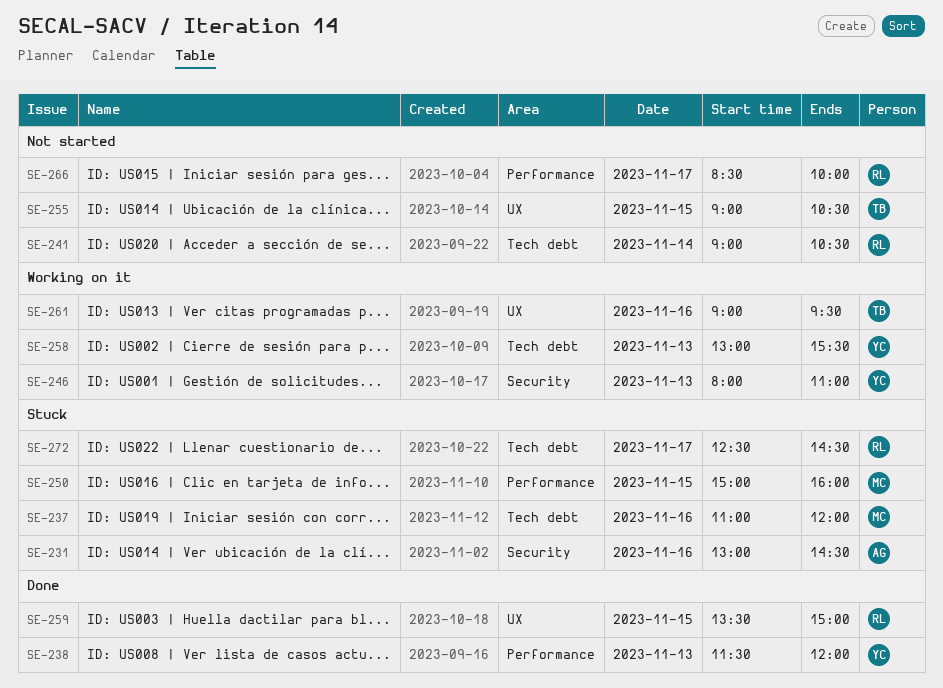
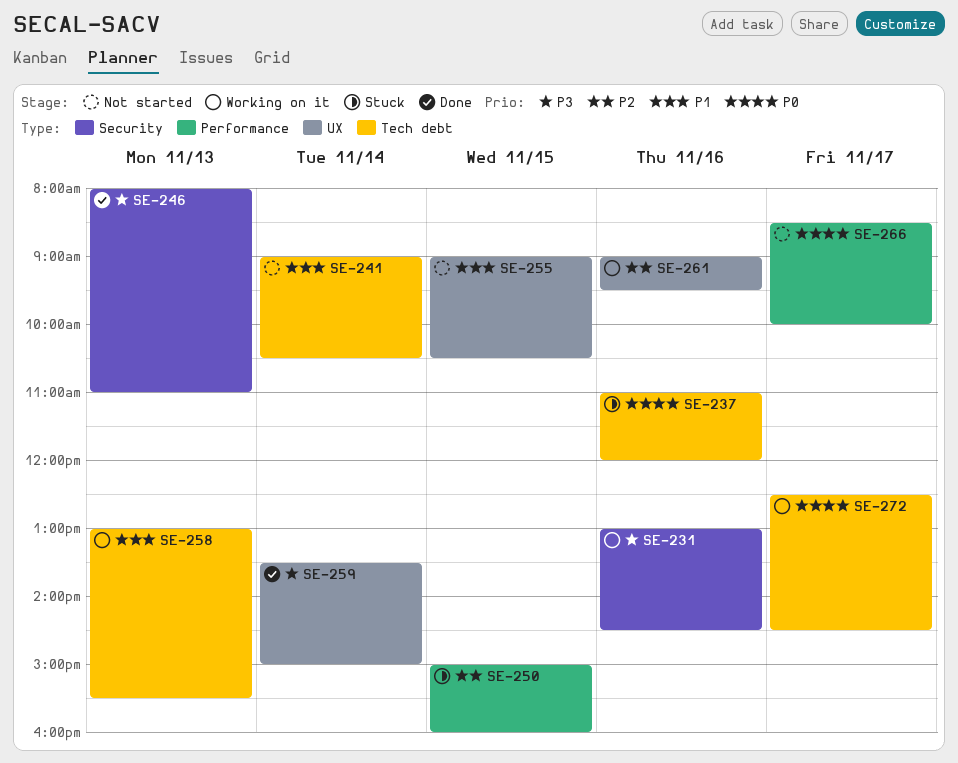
SE-231, status: Stuck -> Working on it
SE-238: present -> none
SE-246, status: Working on it -> Done
SE-259, day: Nov 15 -> Nov 14
SE-272, status: Stuck -> Working on it

